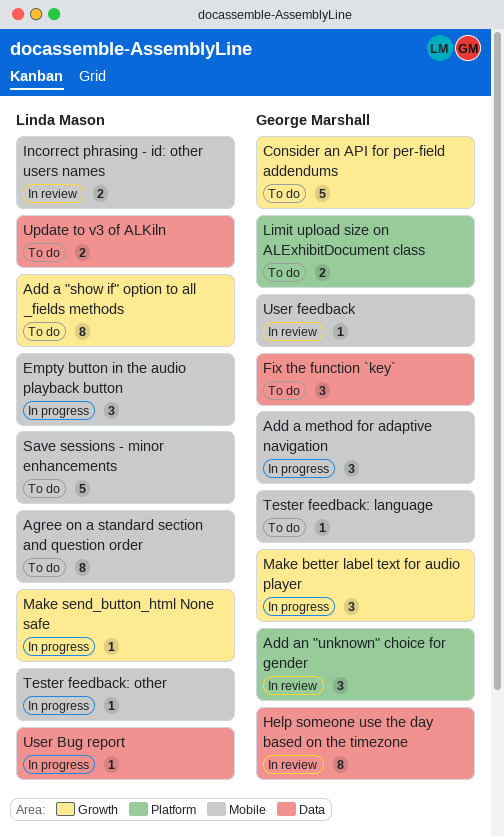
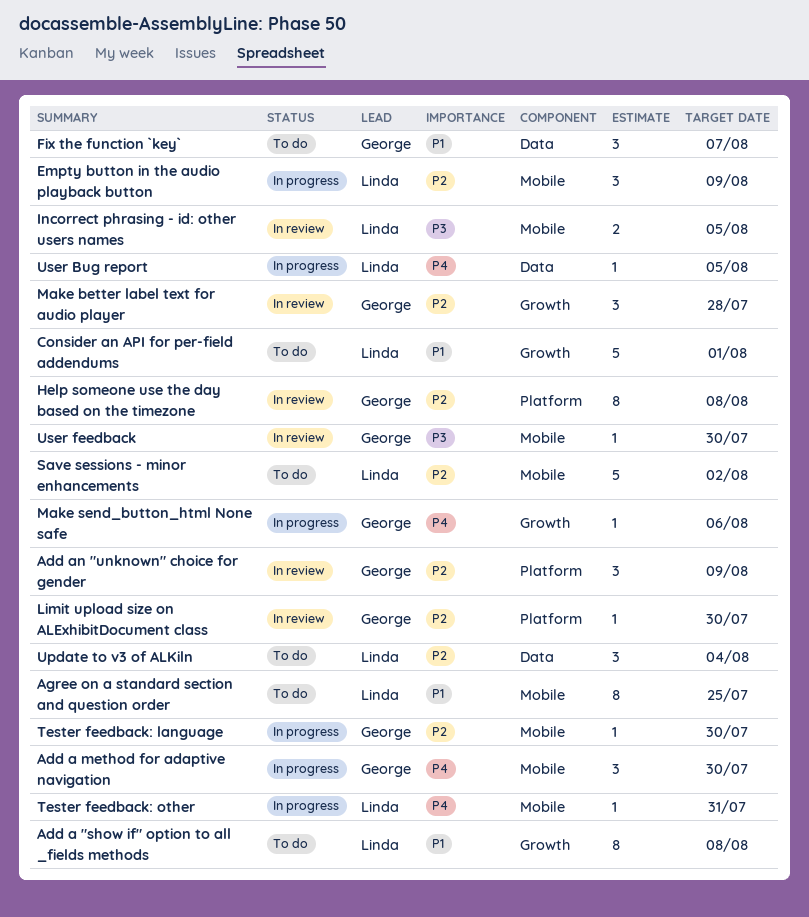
Consider an API for per-field addendums, owner: George Marshall -> Linda Mason
Help someone use the day based on the timezone, label: Data -> Platform
Limit upload size on ALExhibitDocument class, status: To do -> In review
Limit upload size on ALExhibitDocument class, estimate: 2 -> 1
Make better label text for audio player, status: In progress -> In review
Make send_button_html None safe, owner: Linda Mason -> George Marshall
Tester feedback: language, status: To do -> In progress
Update to v3 of ALKiln, estimate: 2 -> 3

